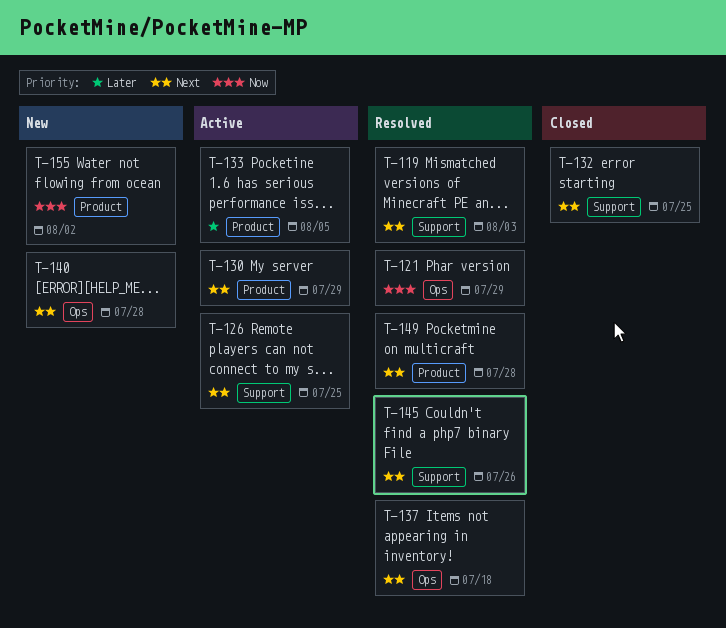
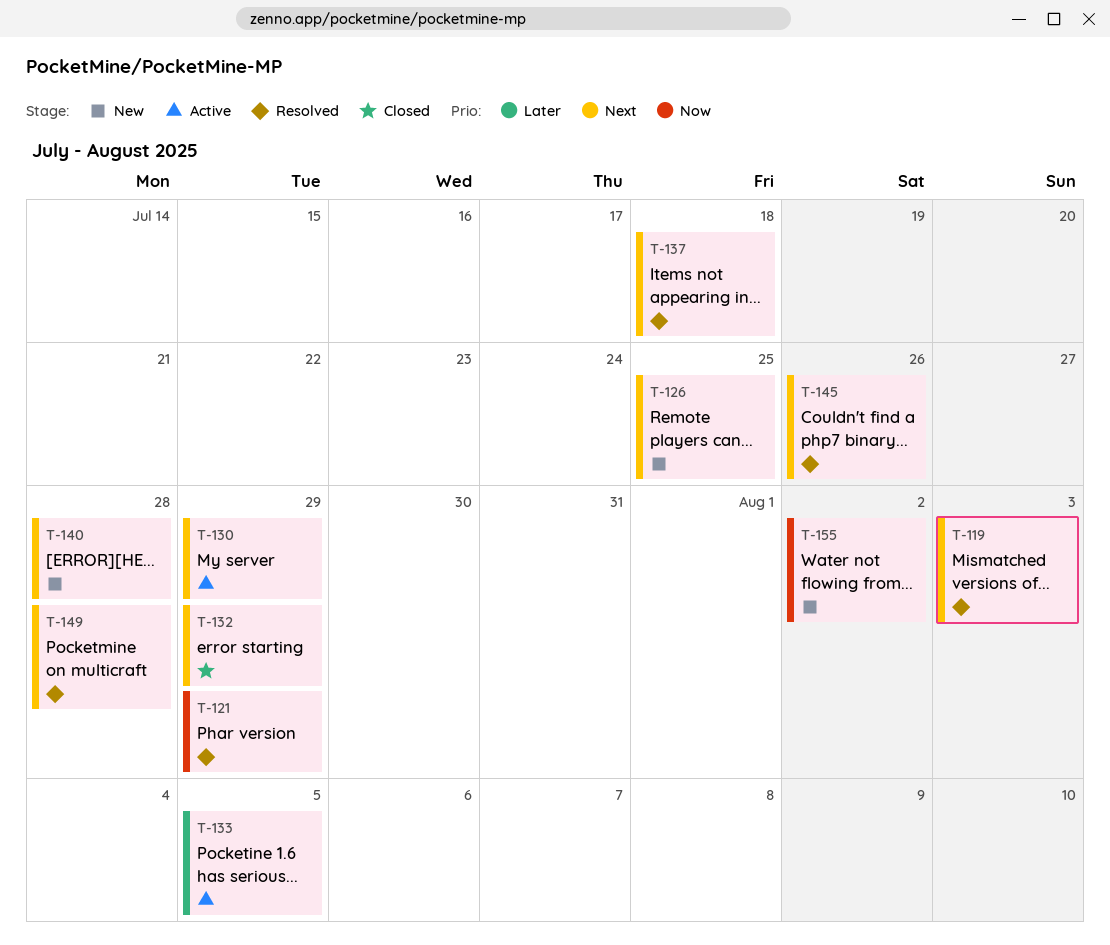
T-126, status: Active -> New
T-132, due: Jul 25 -> Jul 29

